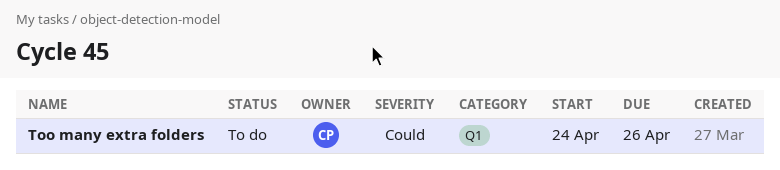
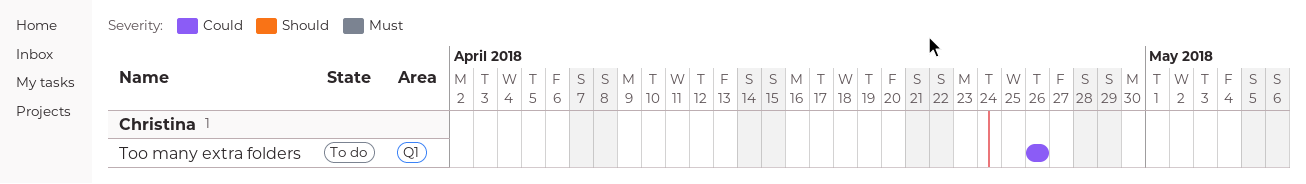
Too many extra folders, start: Apr 24 -> Apr 26

